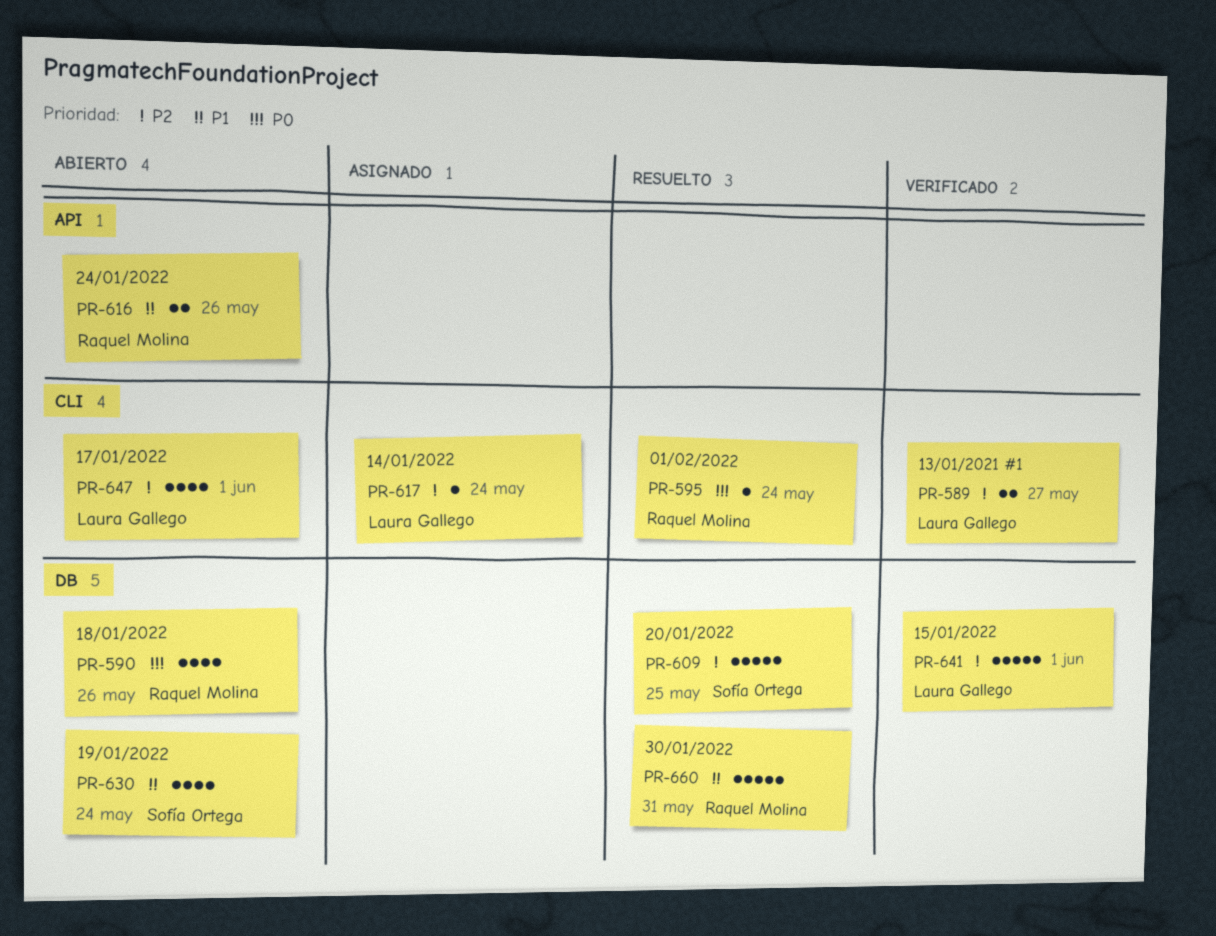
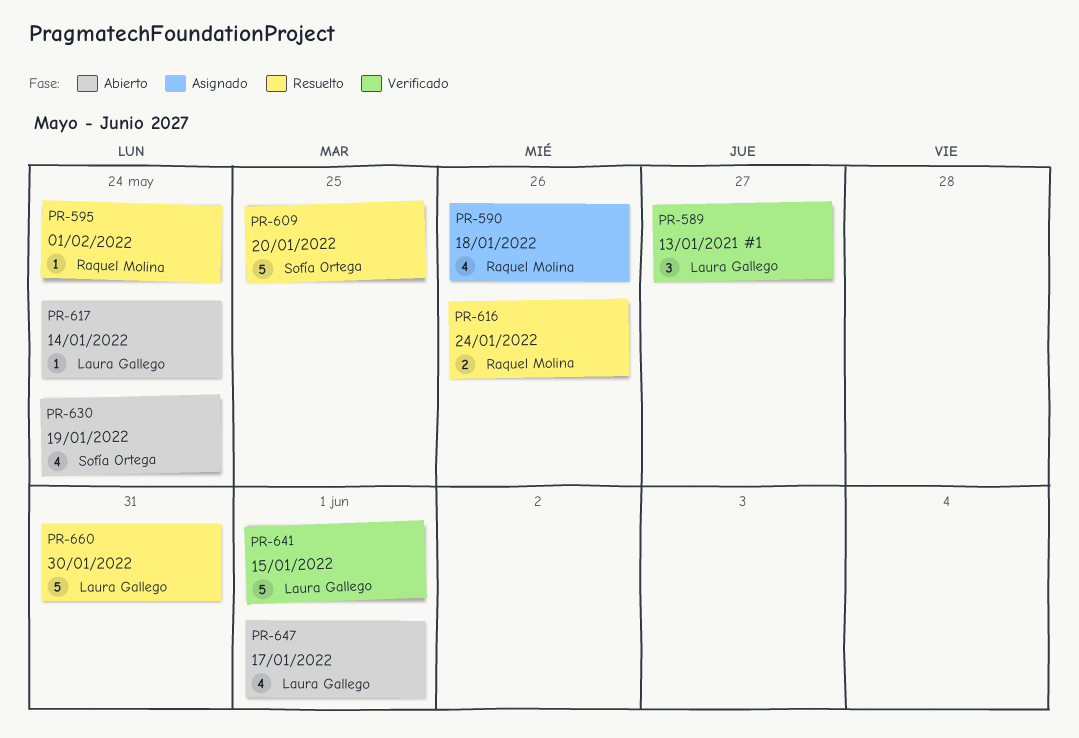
PR-589, estimate: 2 -> 3
PR-590, status: Abierto -> Asignado
PR-616, status: Abierto -> Resuelto
PR-617, status: Asignado -> Abierto
PR-660, owner: Raquel Molina -> Laura Gallego

